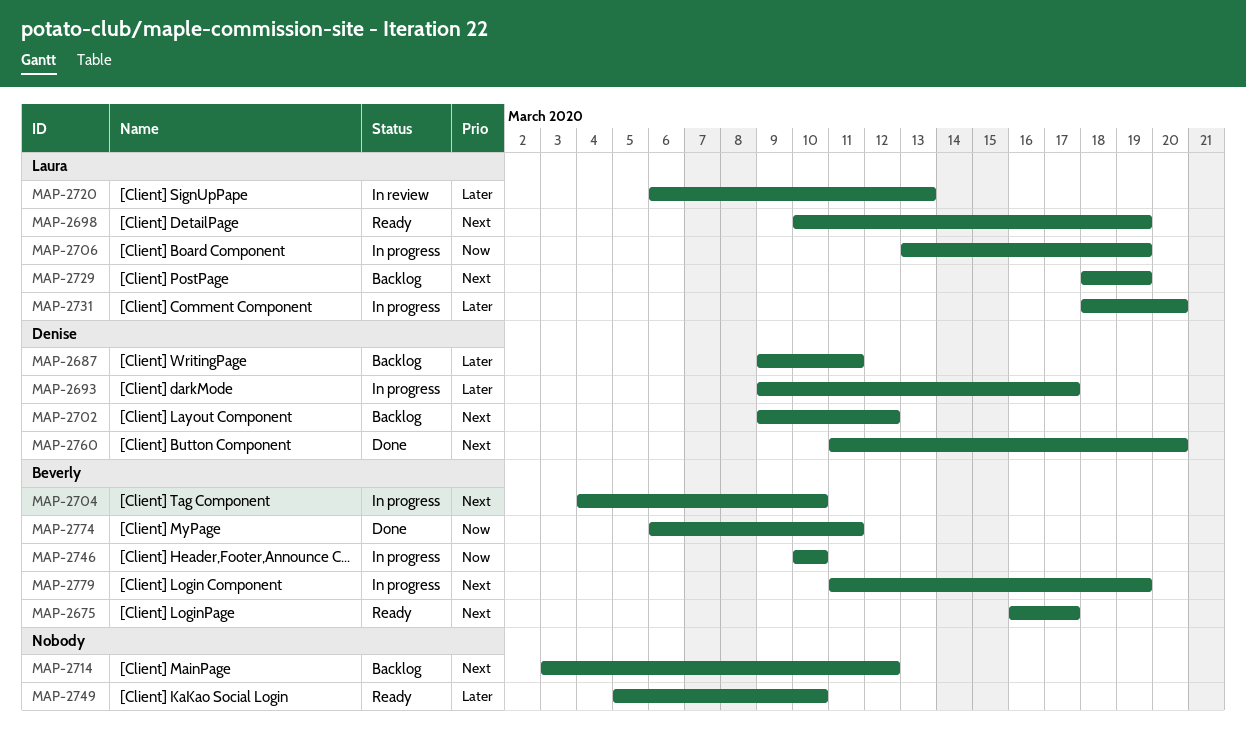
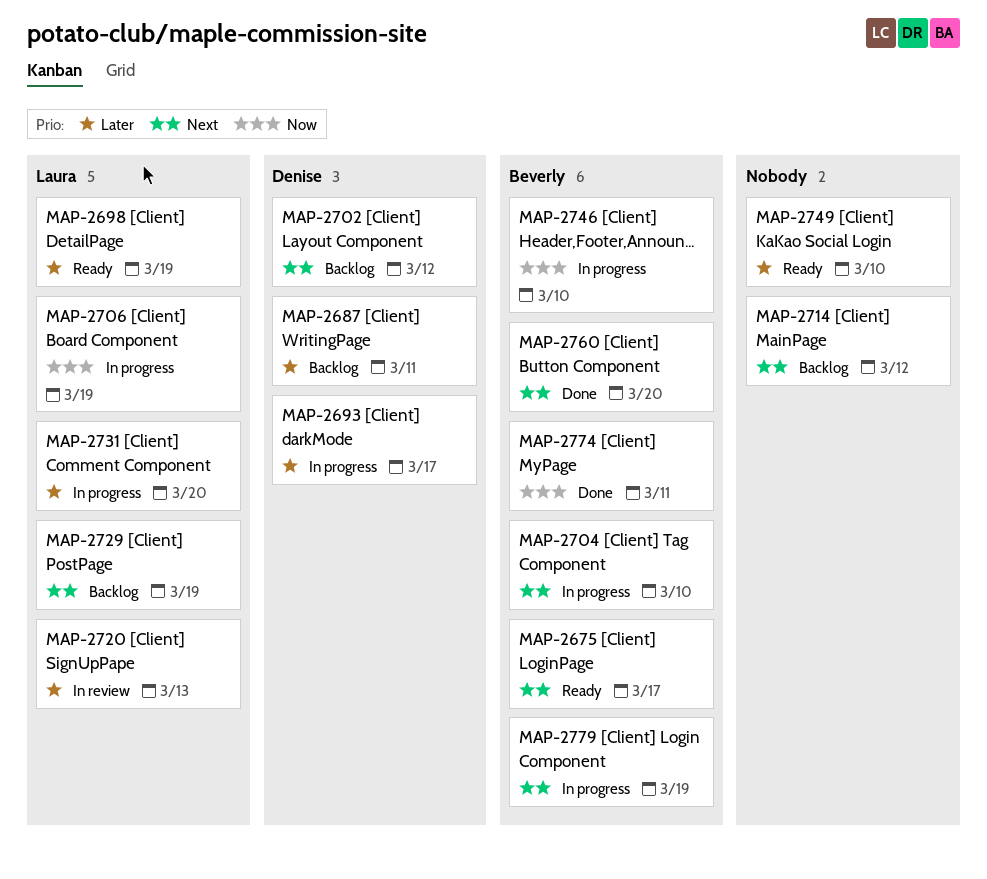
MAP-2698, priority: Next -> Later
MAP-2760, owner: Denise -> Beverly

